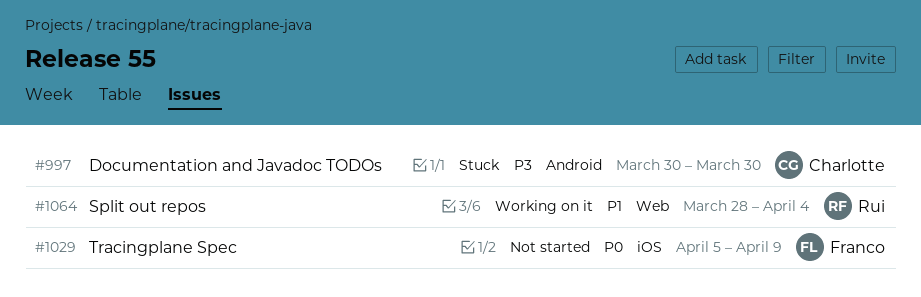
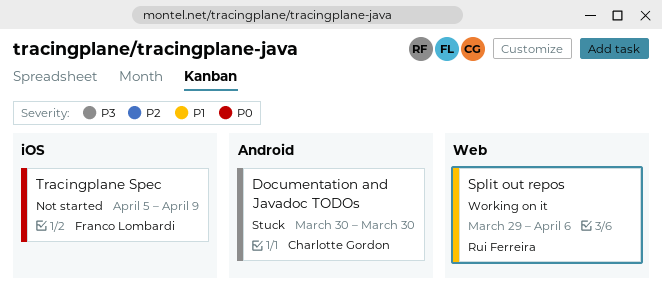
Split out repos, start: Mar 28 -> Mar 29
Split out repos, due: Apr 4 -> Apr 6

